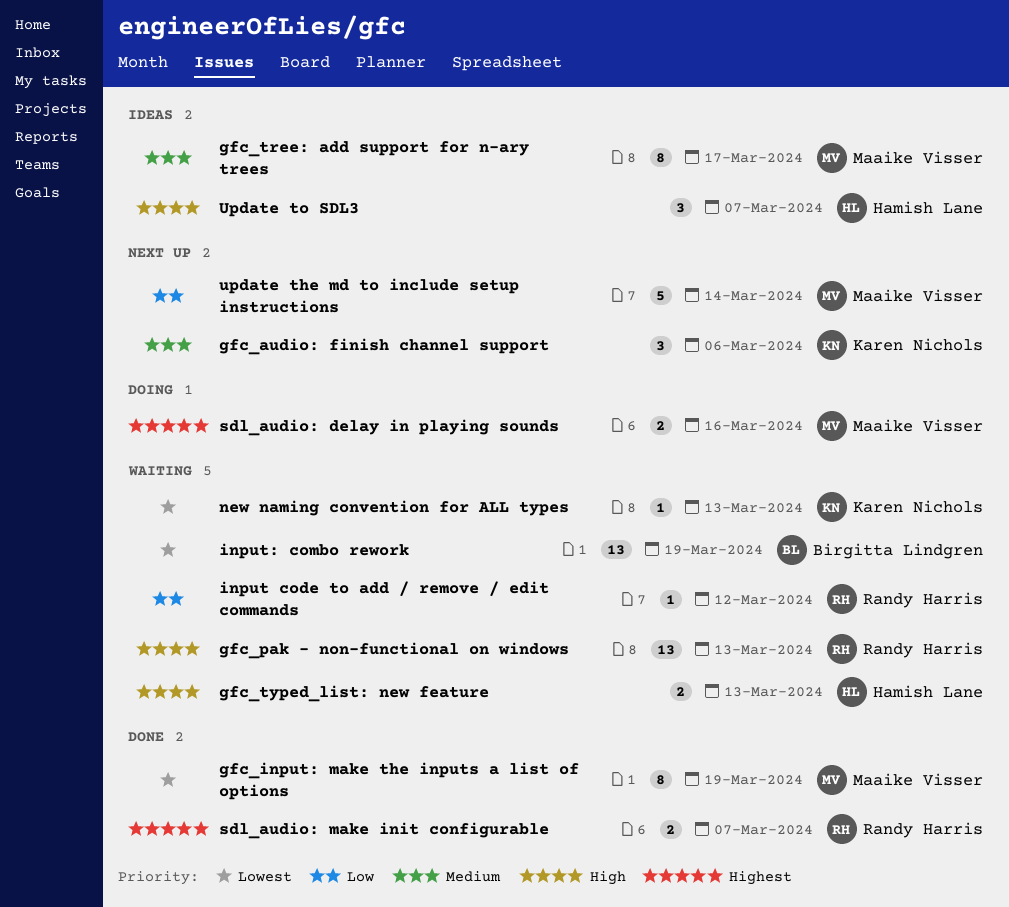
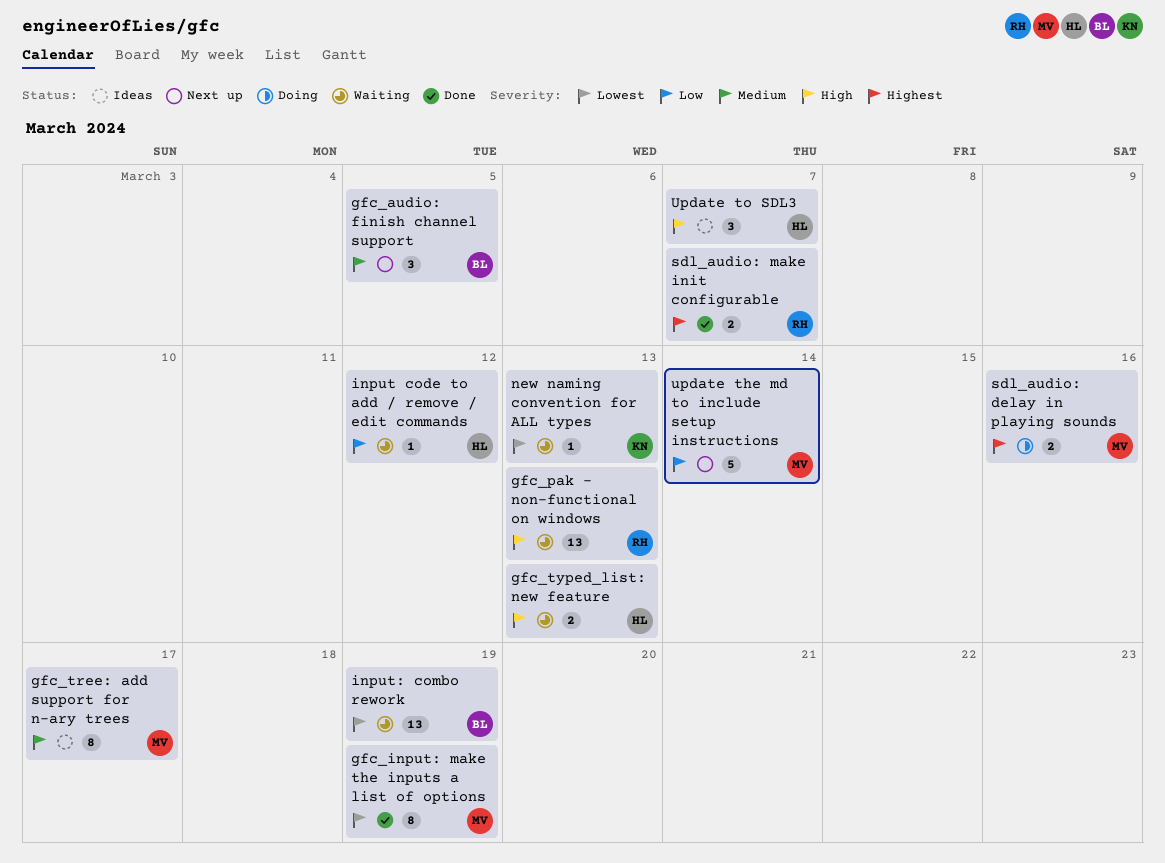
gfc_audio: finish channel support, owner: Karen Nichols -> Birgitta Lindgren
gfc_audio: finish channel support, due: Mar 6 -> Mar 5
input code to add / remove / edit commands, owner: Randy Harris -> Hamish Lane

